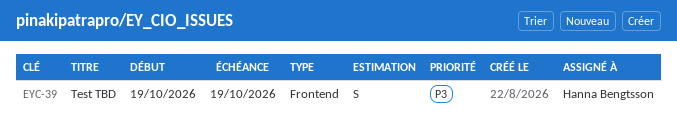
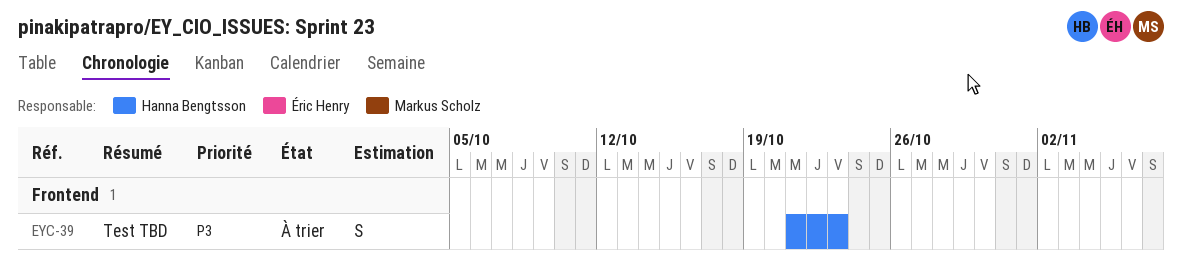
EYC-39, start: Oct 19 -> Oct 21
EYC-39, due: Oct 19 -> Oct 23

